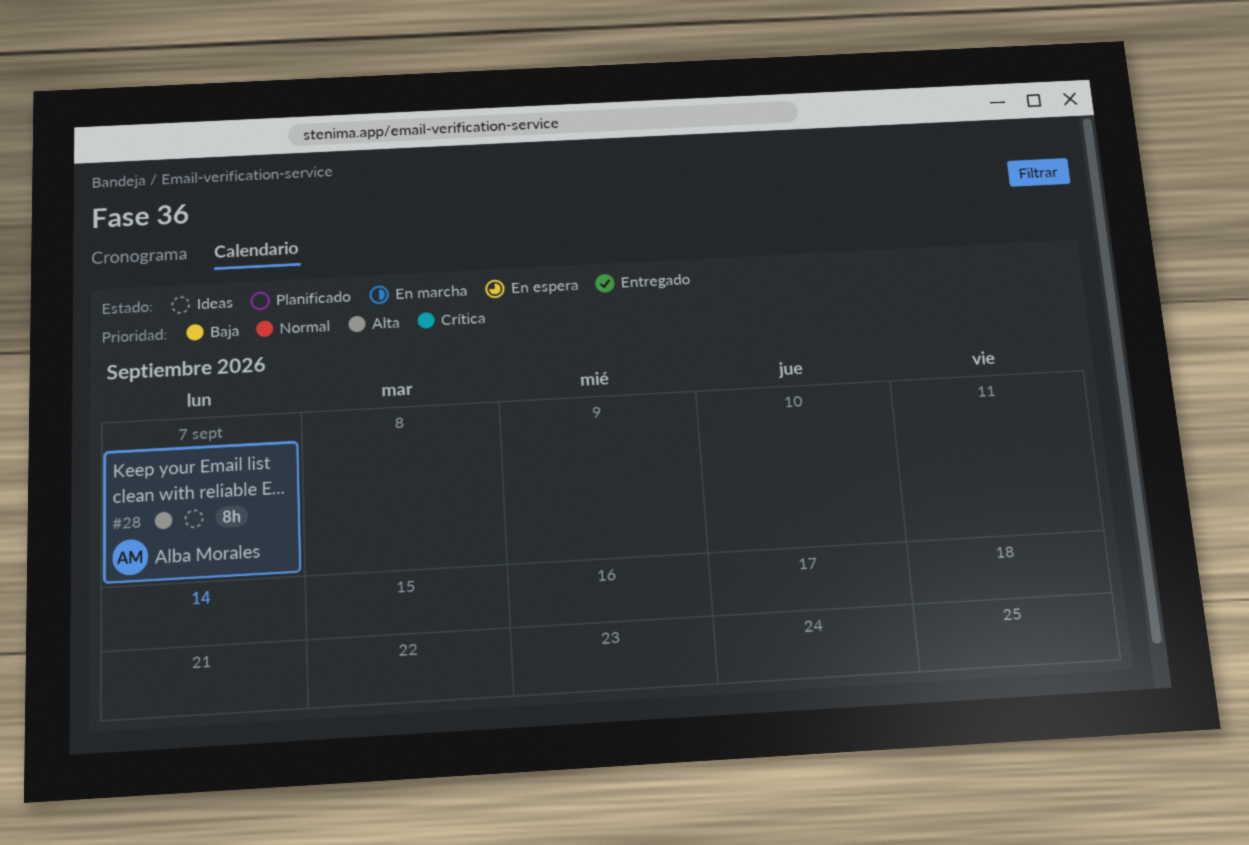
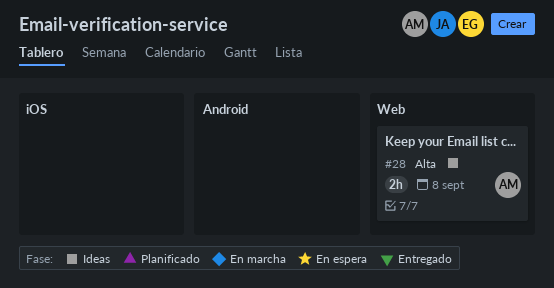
#28, estimate: 8h -> 2h
#28, due: Sep 7 -> Sep 8

